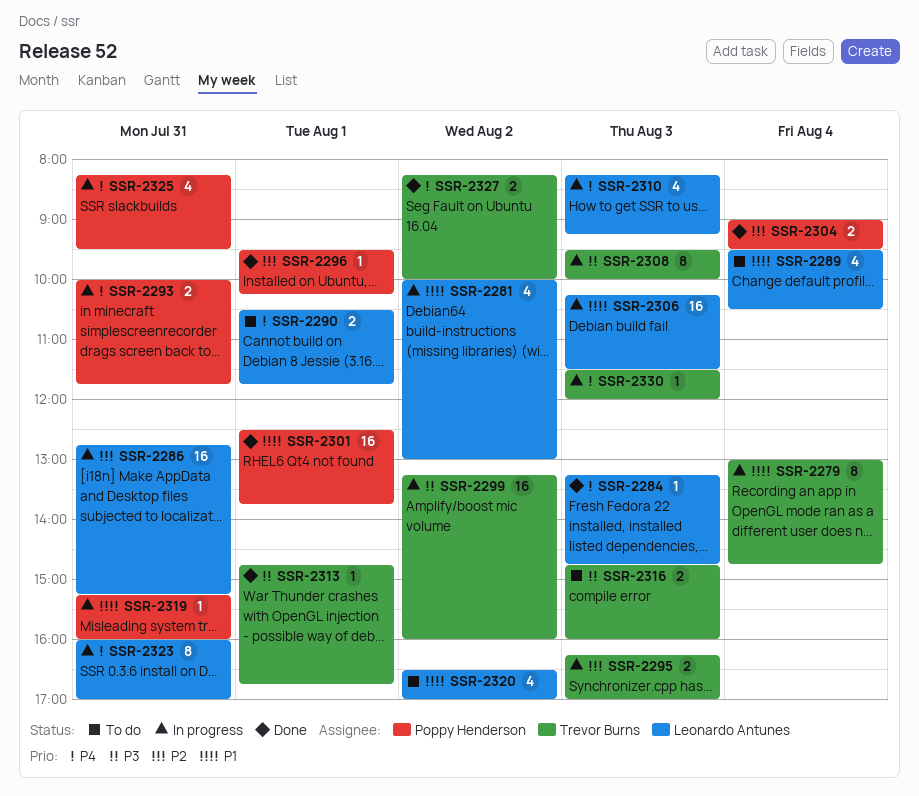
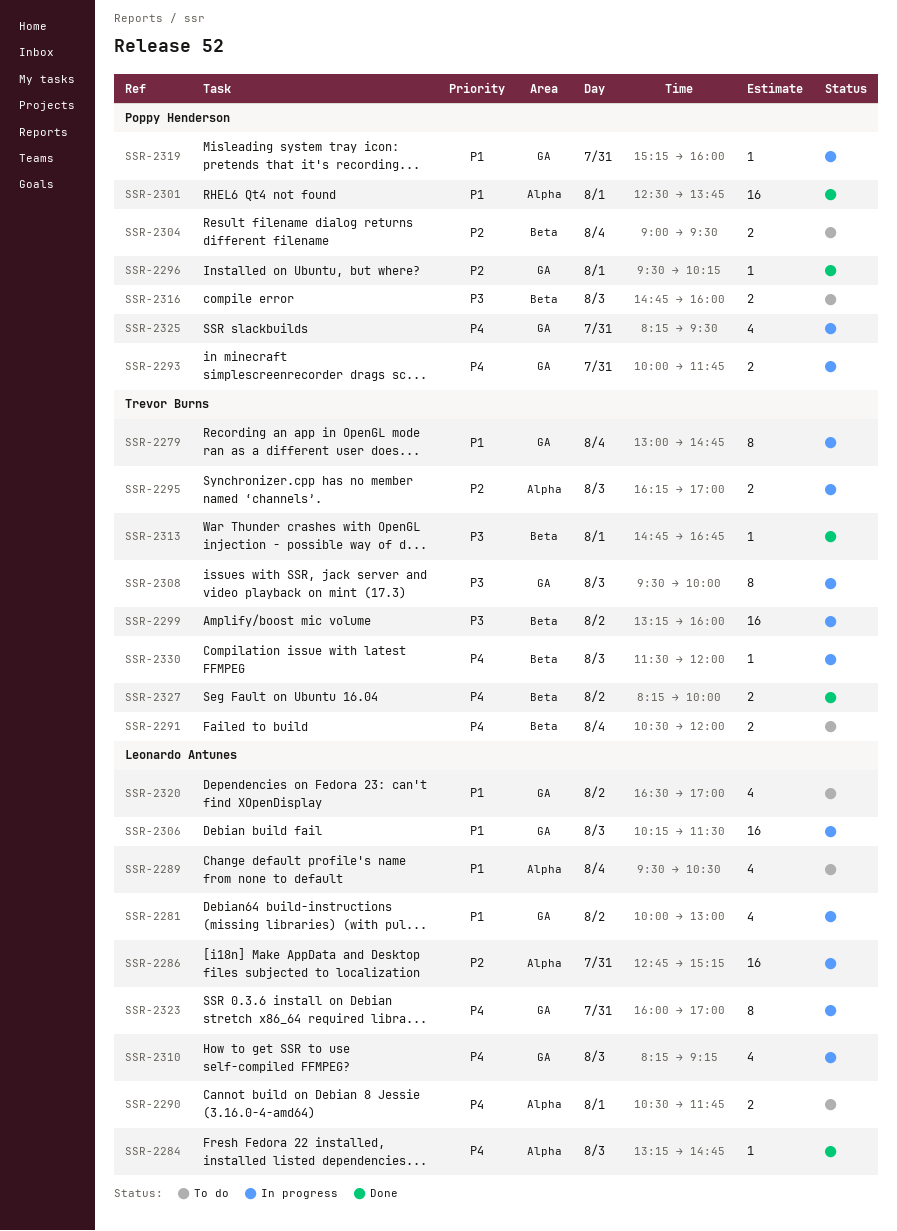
SSR-2291: none -> present
SSR-2304, status: Done -> To do
SSR-2316, owner: Trevor Burns -> Poppy Henderson

